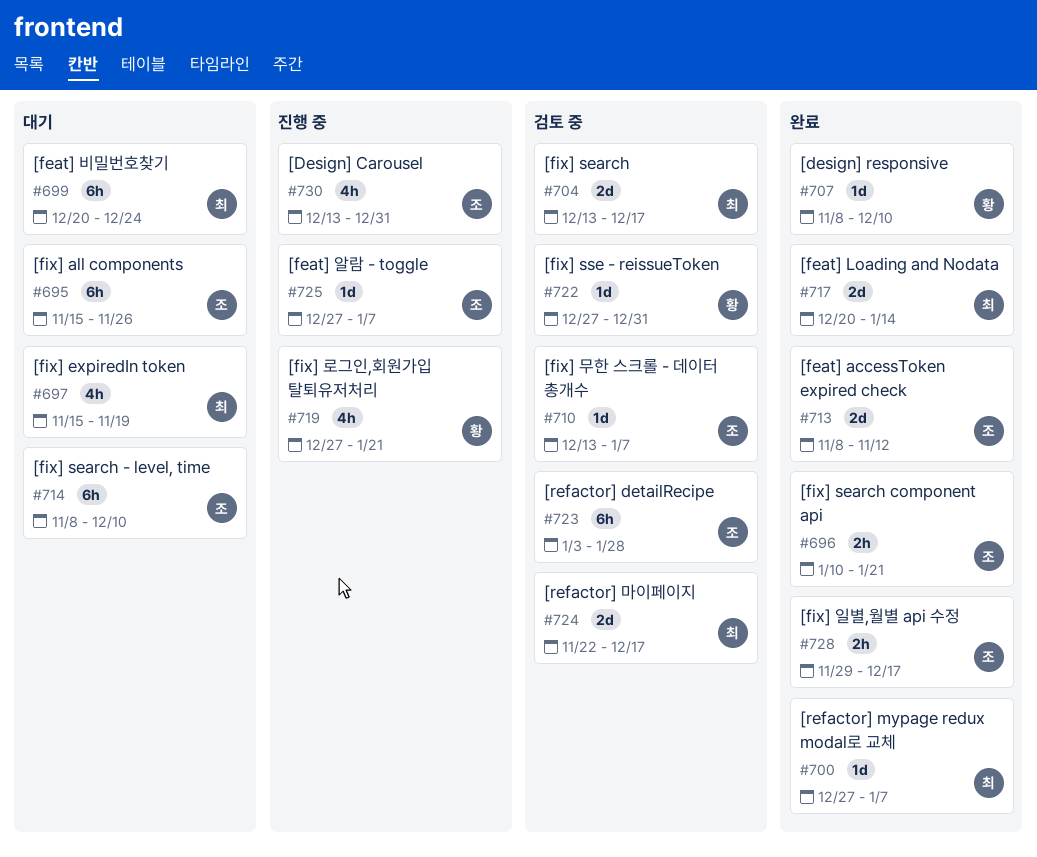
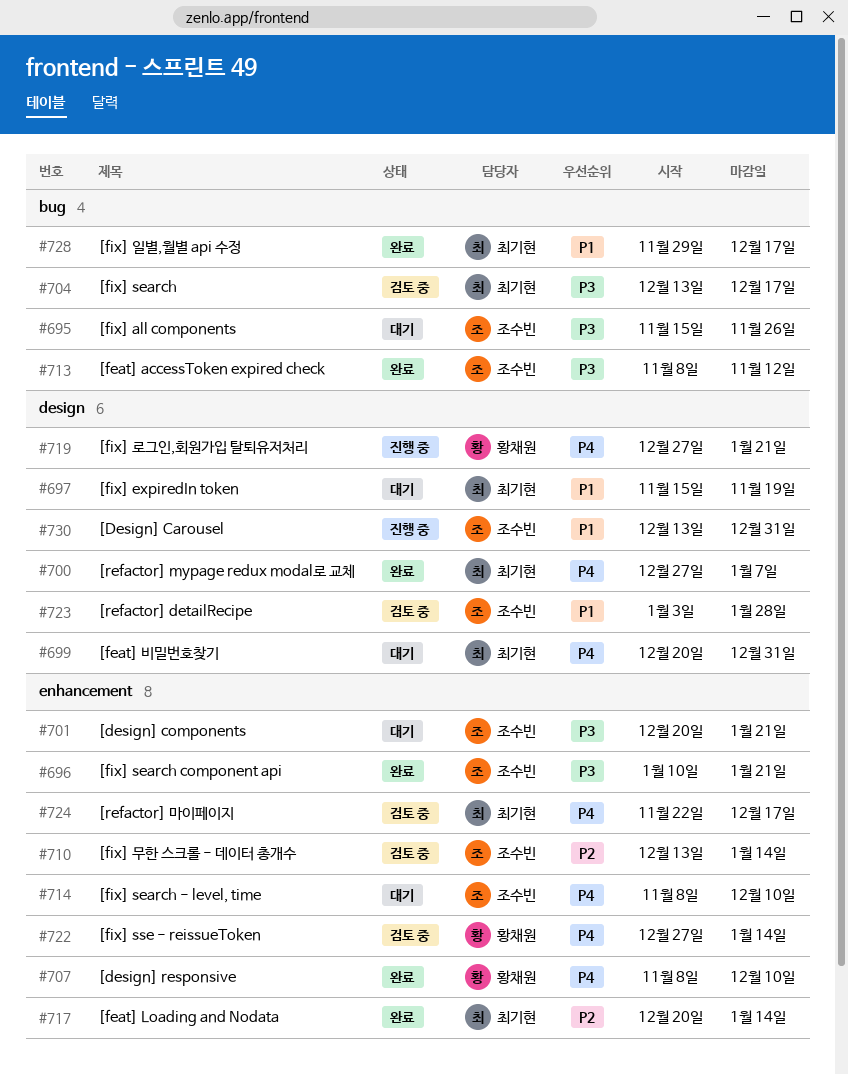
#699, due: Dec 24 -> Dec 31
#701: none -> present
#710, due: Jan 7 -> Jan 14
#722, due: Dec 31 -> Jan 14
#725: present -> none
#728, owner: 조수빈 -> 최기현

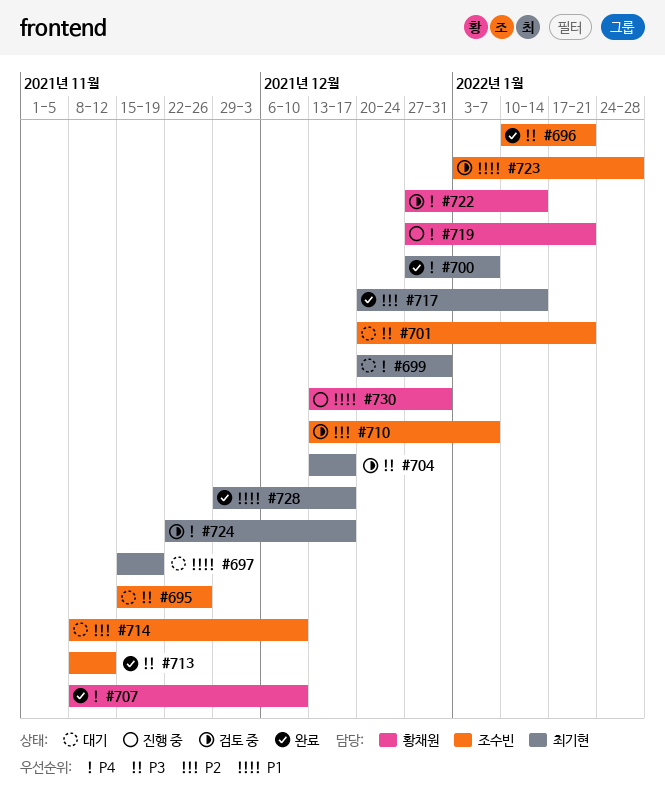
#710, due: Jan 14 -> Jan 7
#714, priority: P4 -> P2
#730, owner: 조수빈 -> 황채원

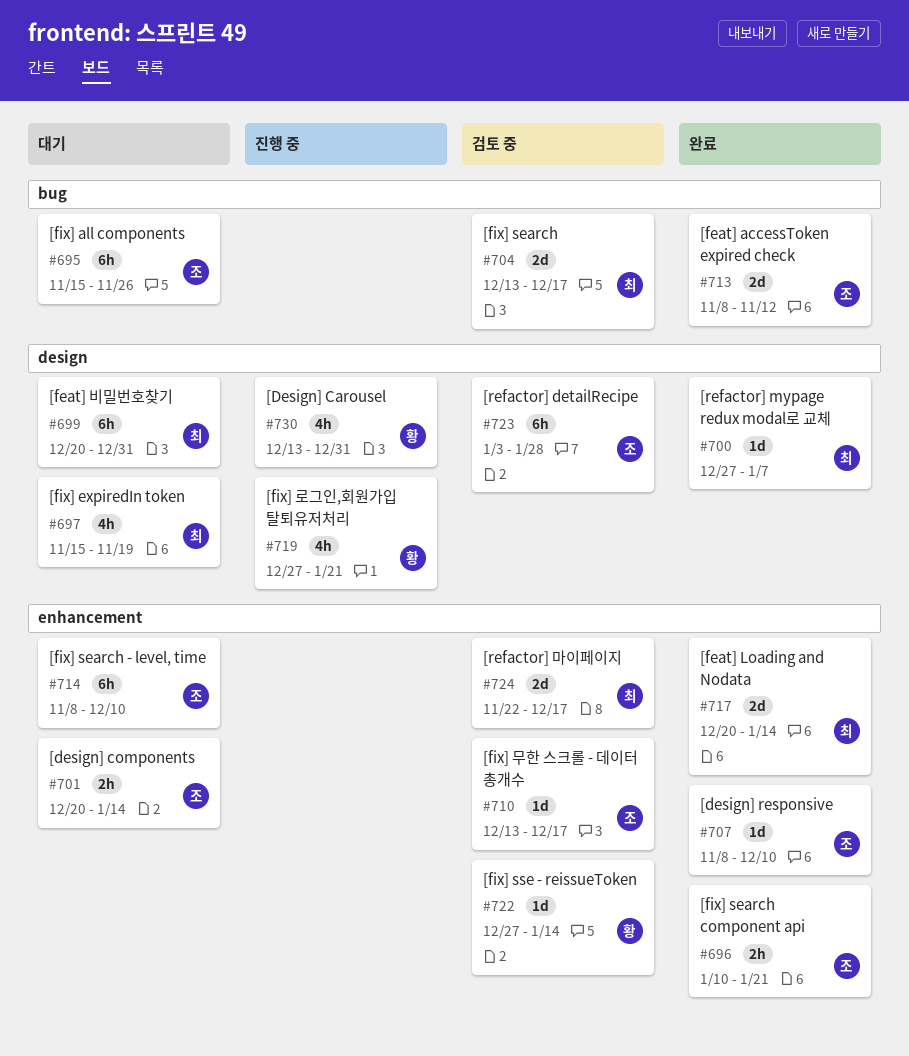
#701, due: Jan 21 -> Jan 14
#707, owner: 황채원 -> 조수빈
#710, due: Jan 7 -> Dec 17
#728: present -> none

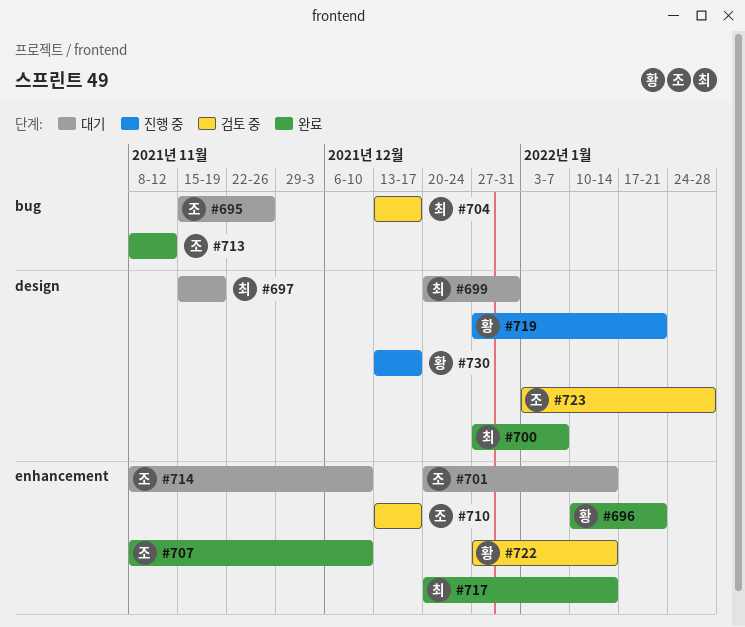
#696, owner: 조 -> 황
#724: present -> none
#730, due: Dec 31 -> Dec 17

